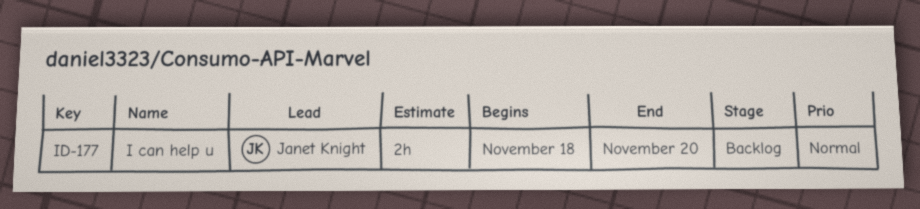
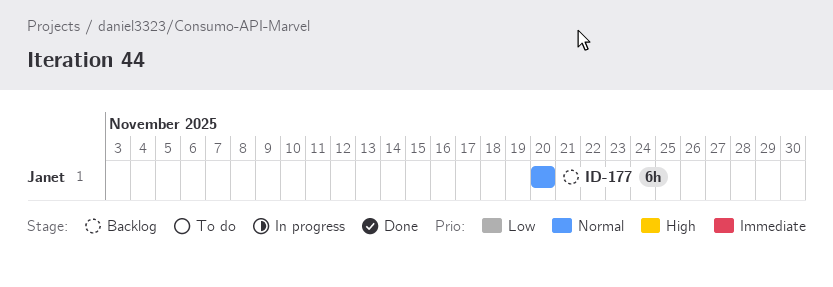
ID-177, estimate: 2h -> 6h
ID-177, start: Nov 18 -> Nov 20

